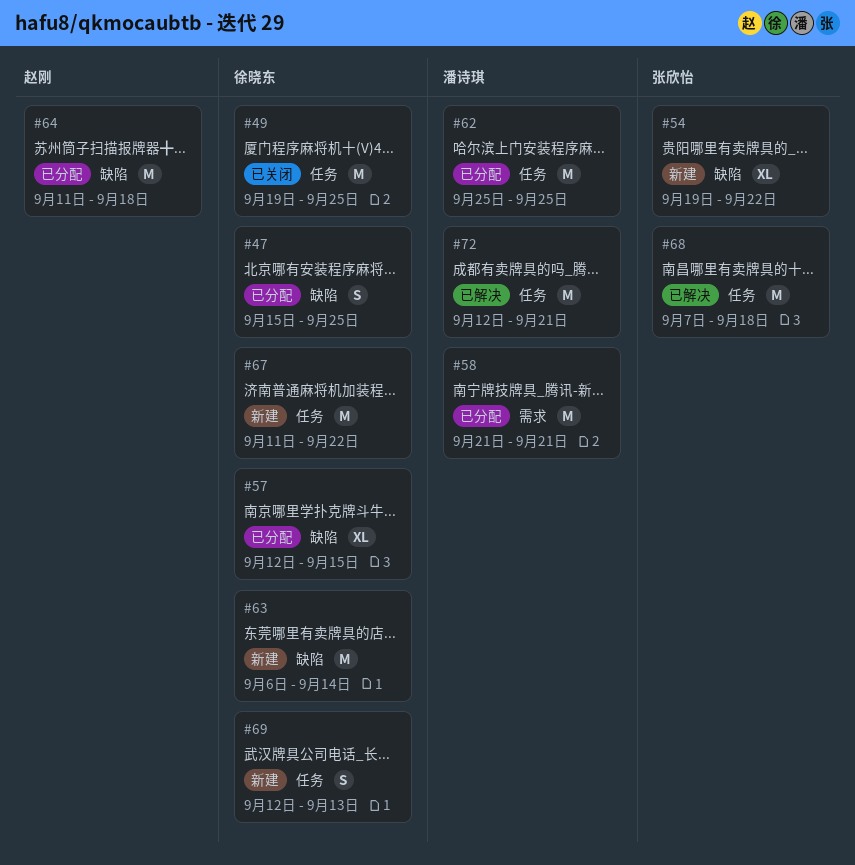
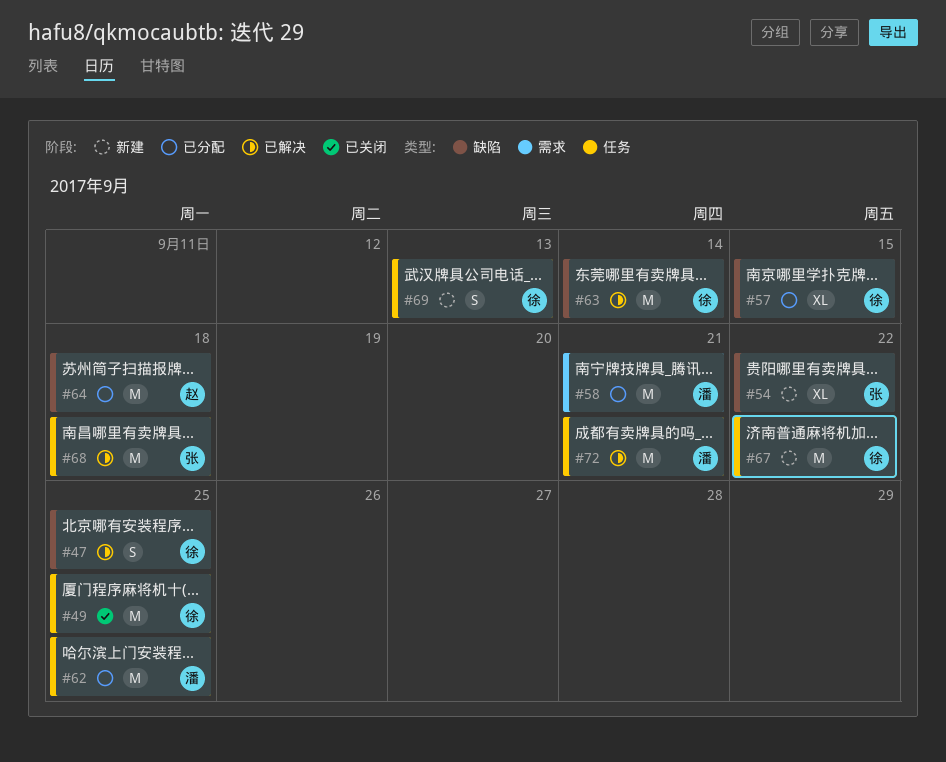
#47, status: 已分配 -> 已解决
#63, status: 新建 -> 已解决

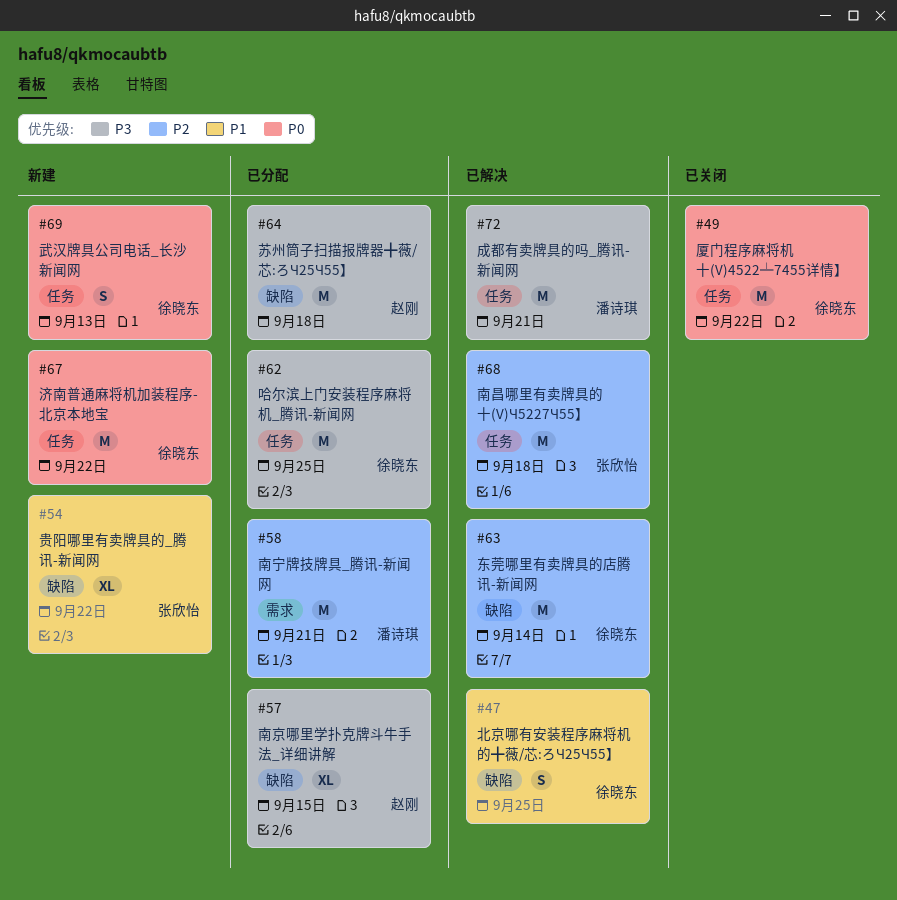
#49, due: Sep 25 -> Sep 22
#57, owner: 徐晓东 -> 赵刚
#62, owner: 潘诗琪 -> 徐晓东

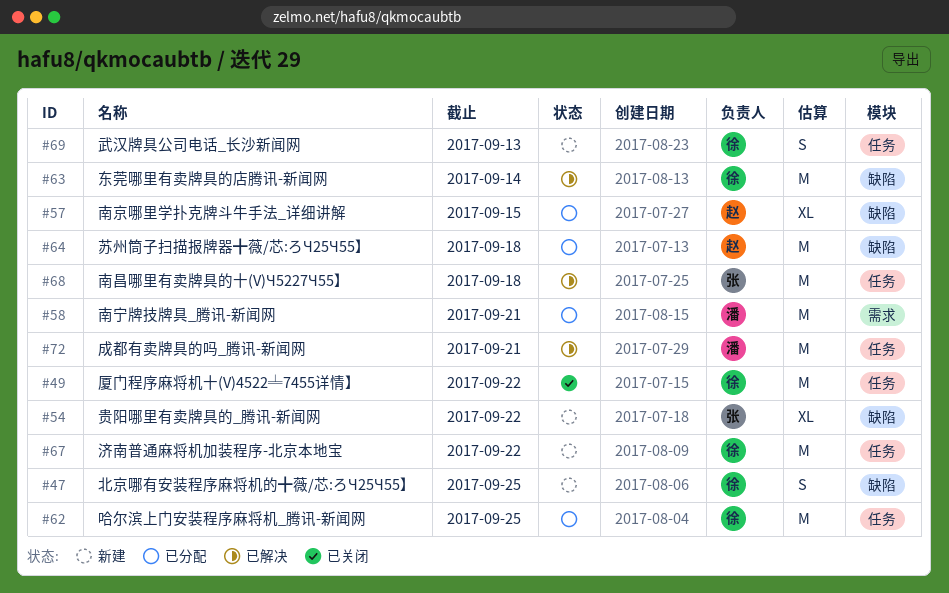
#47, status: 已解决 -> 新建

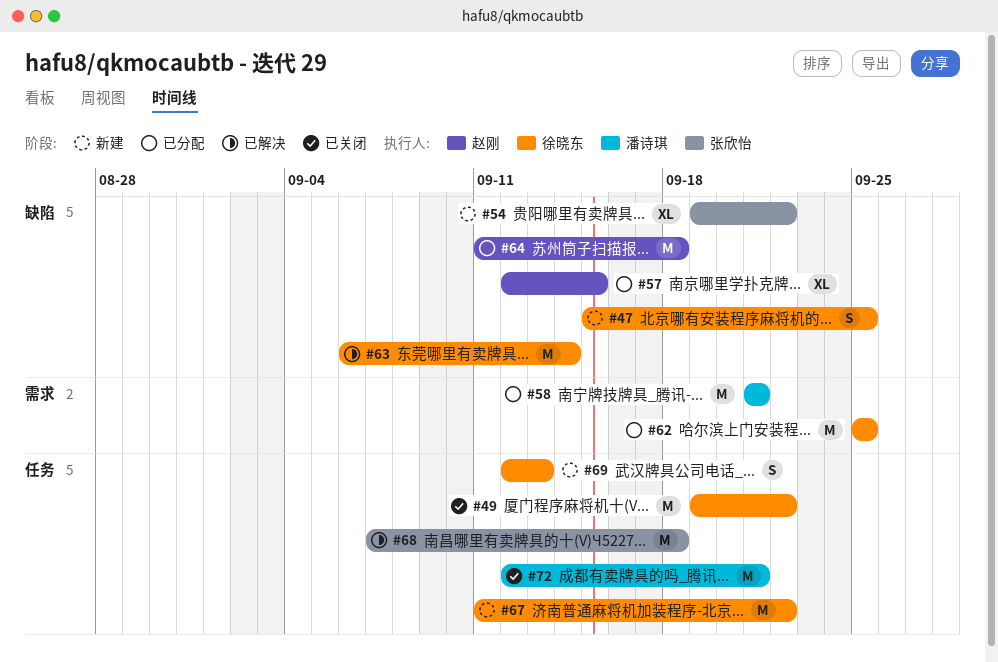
#62, label: 任务 -> 需求
#72, status: 已解决 -> 已关闭

